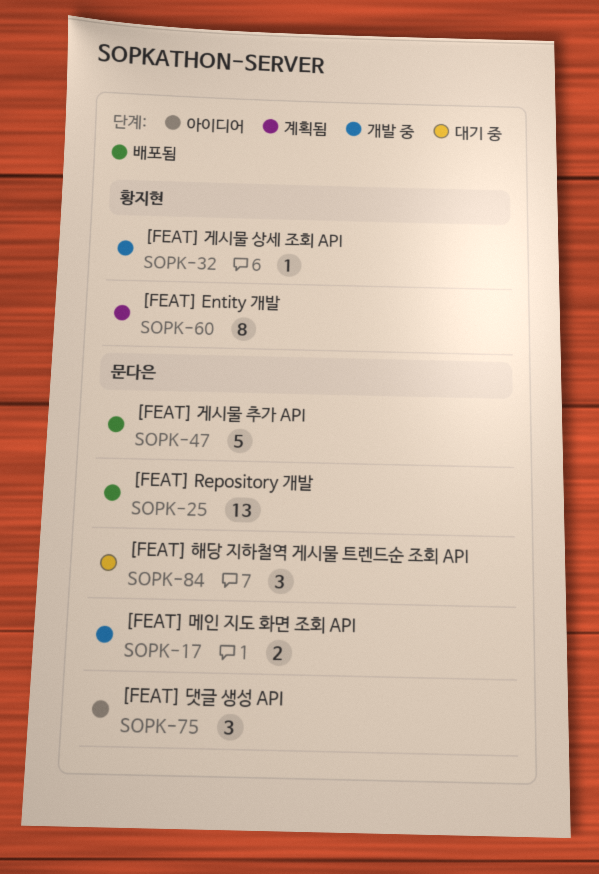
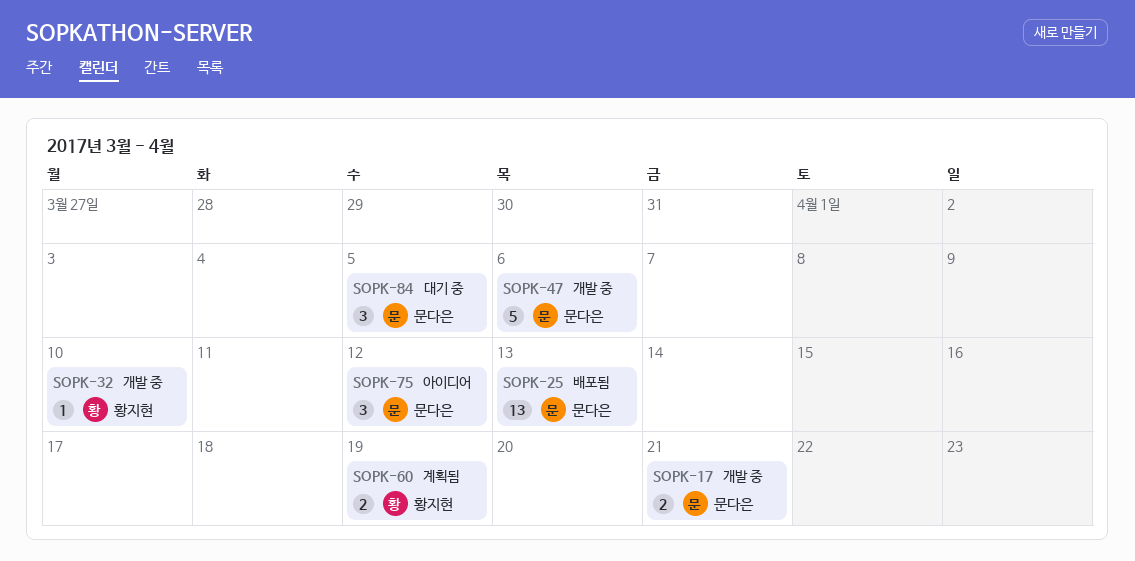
SOPK-47, status: 배포됨 -> 개발 중
SOPK-60, estimate: 8 -> 2

